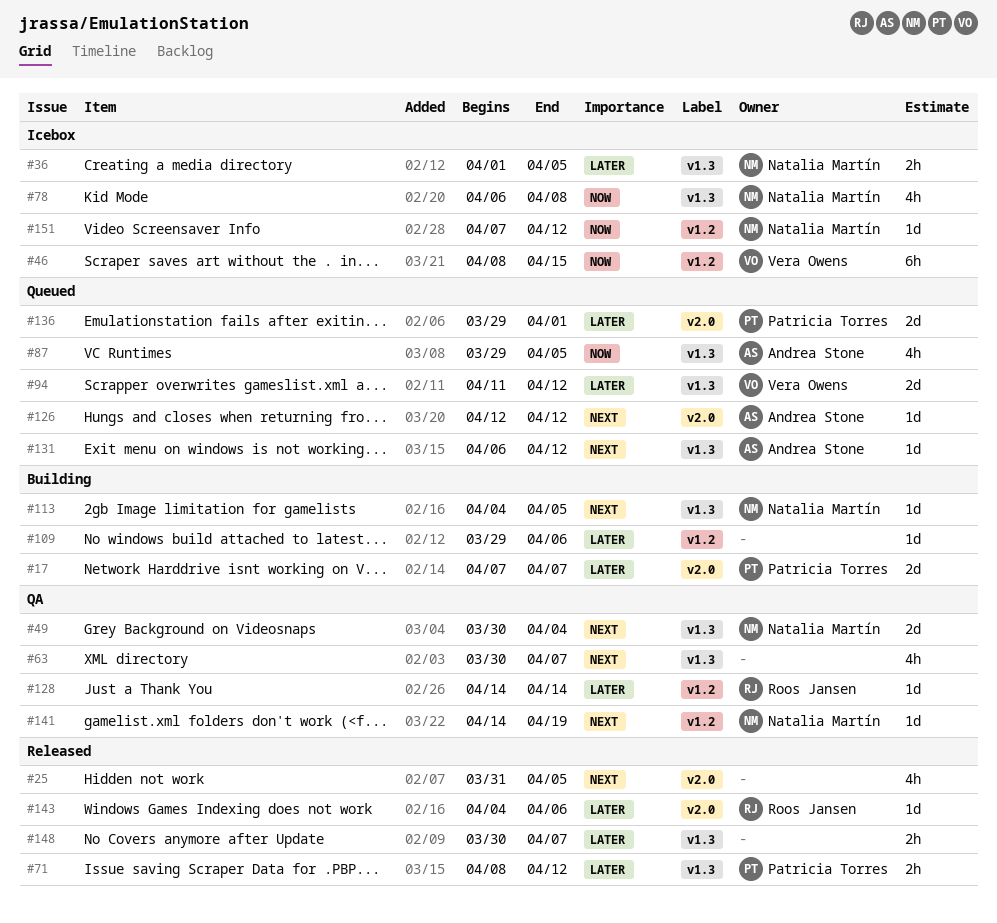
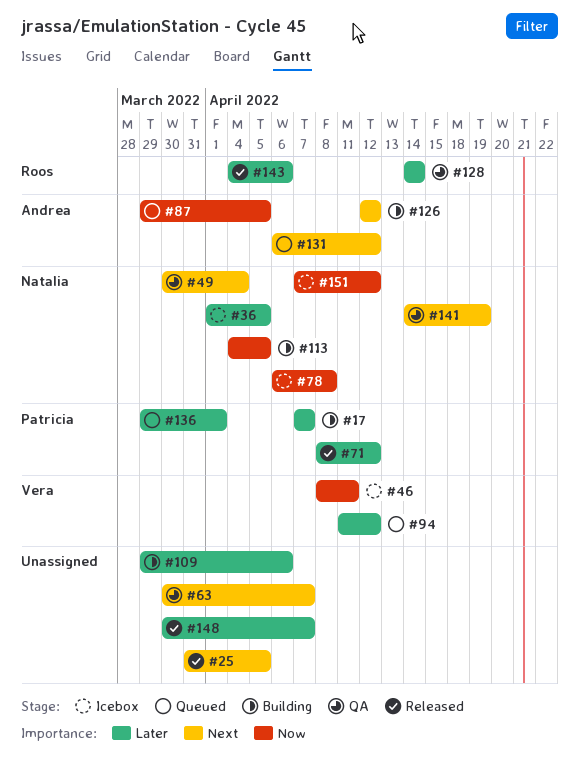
#46, due: Apr 15 -> Apr 11
#113, priority: Next -> Now
#126, status: Queued -> Building

